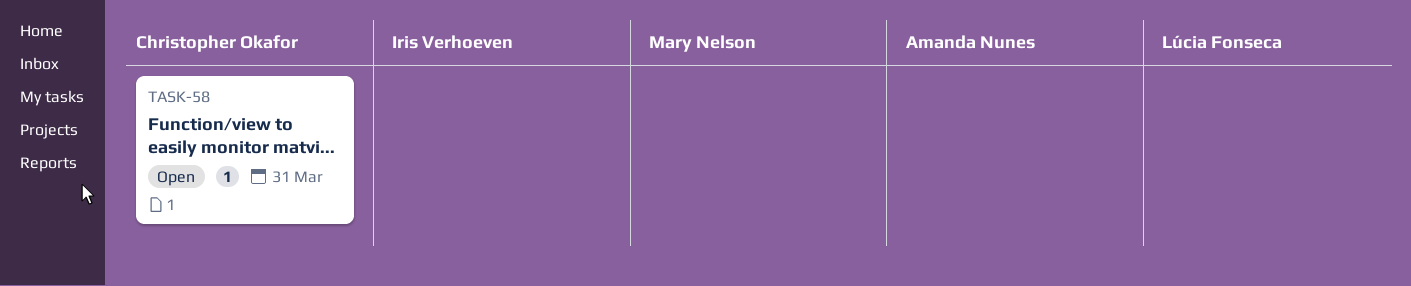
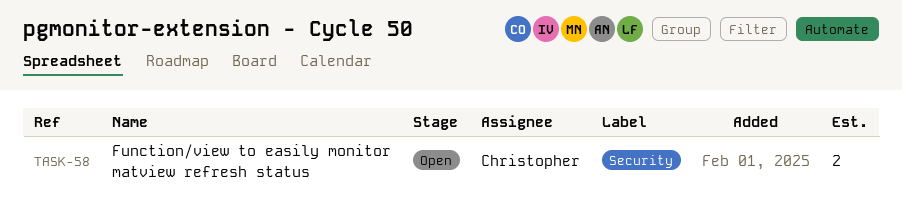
TASK-58, estimate: 1 -> 2

